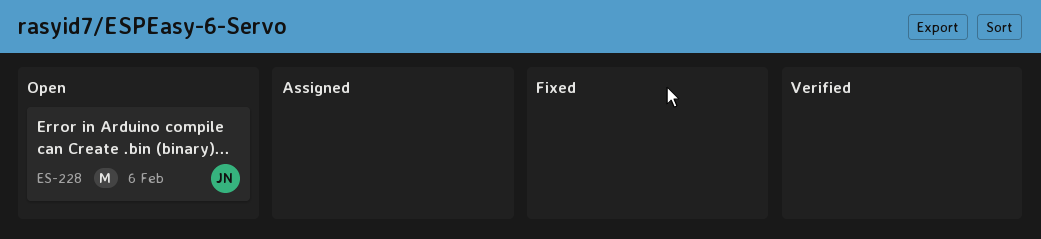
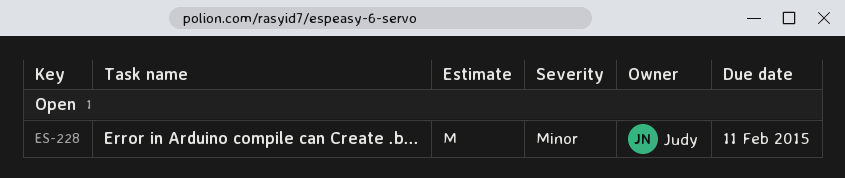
ES-228, due: Feb 6 -> Feb 11

